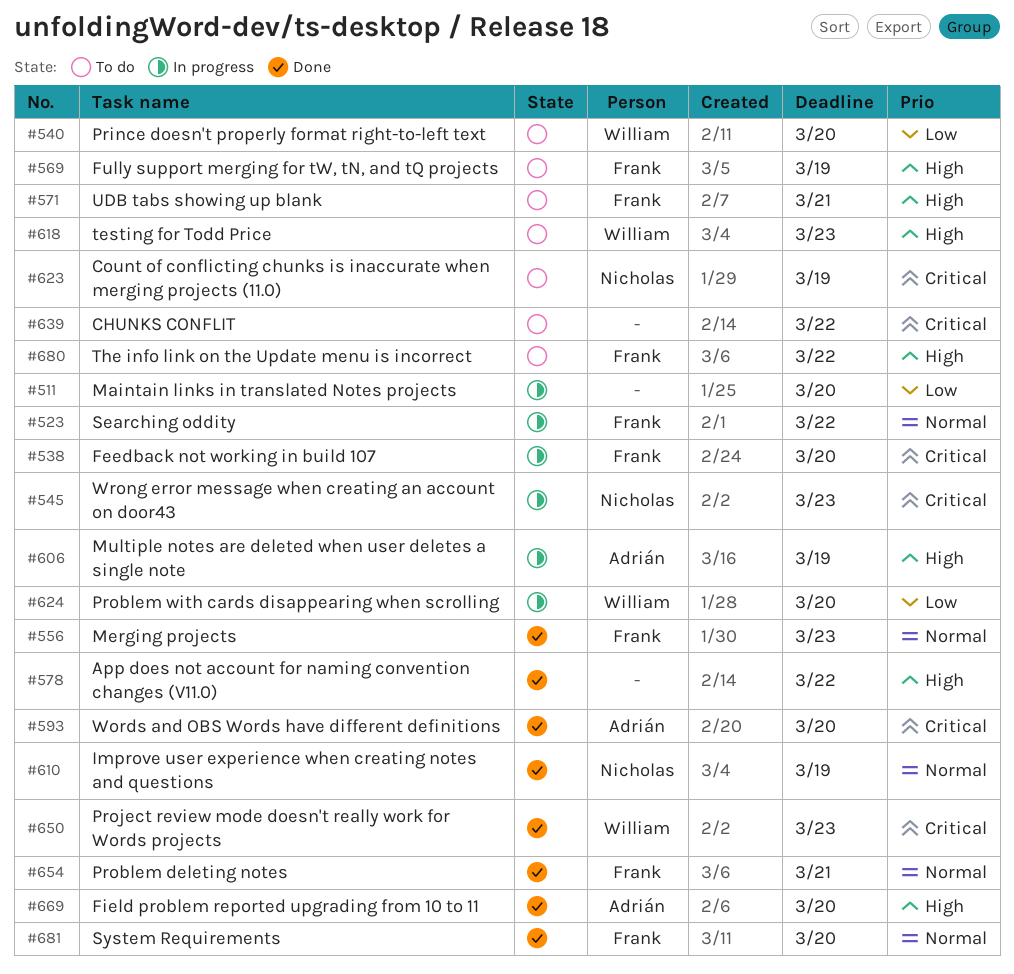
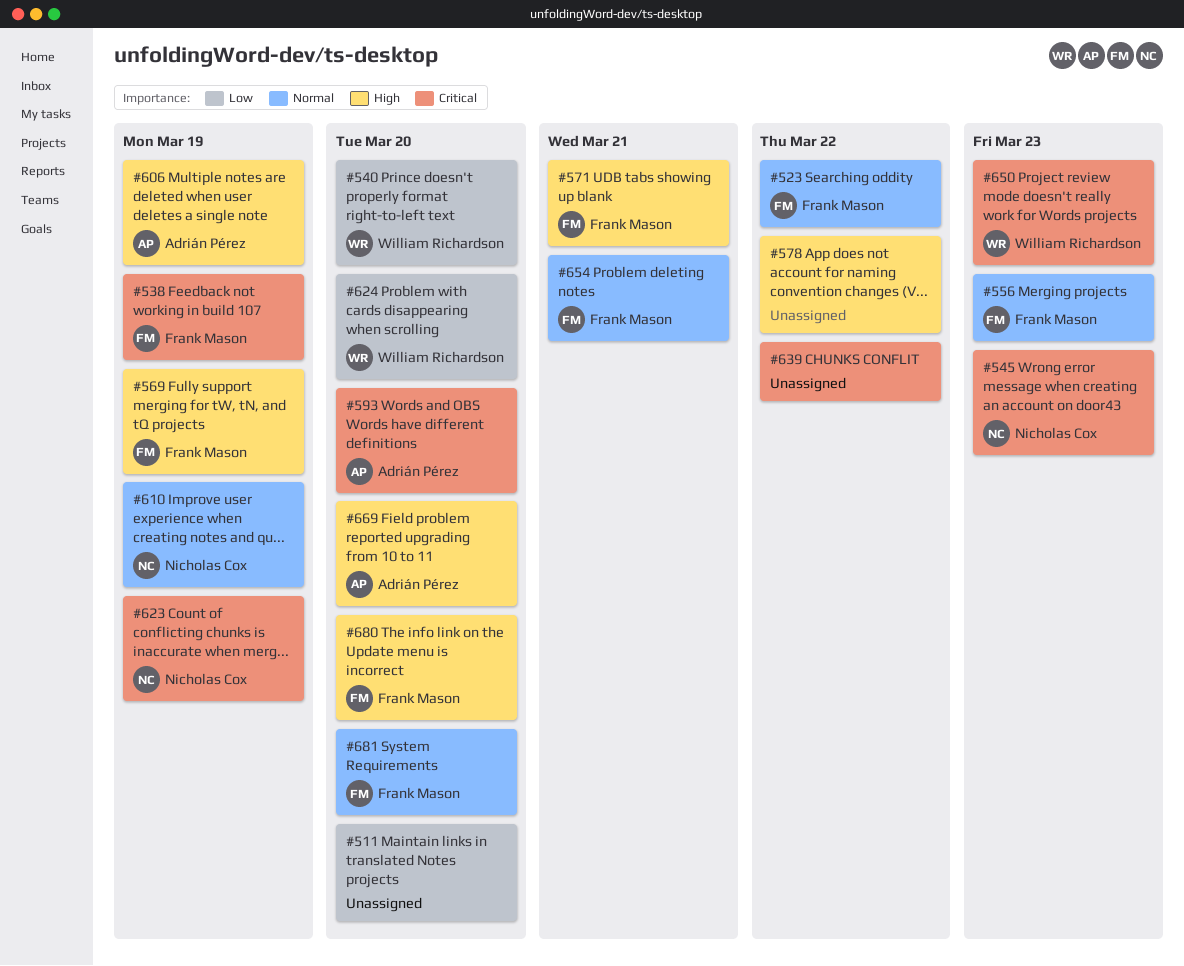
#538, due: Mar 20 -> Mar 19
#618: present -> none
#680, due: Mar 22 -> Mar 20

